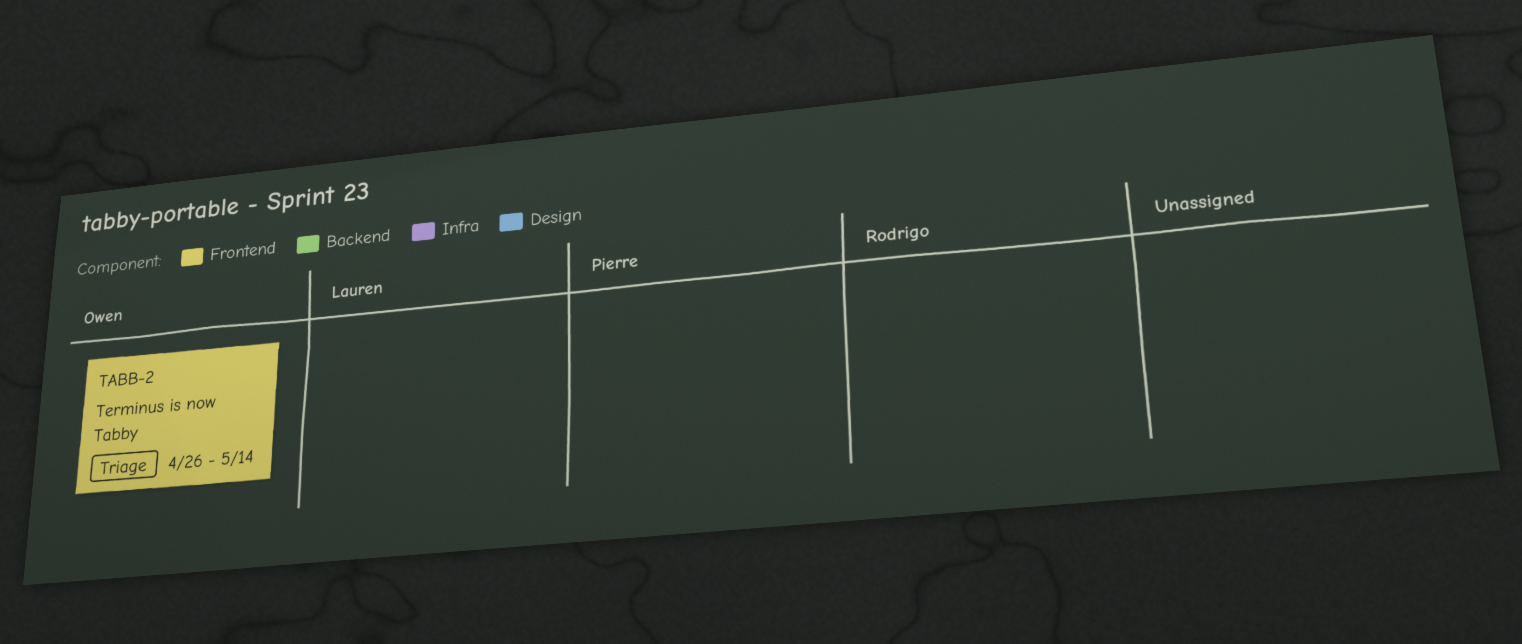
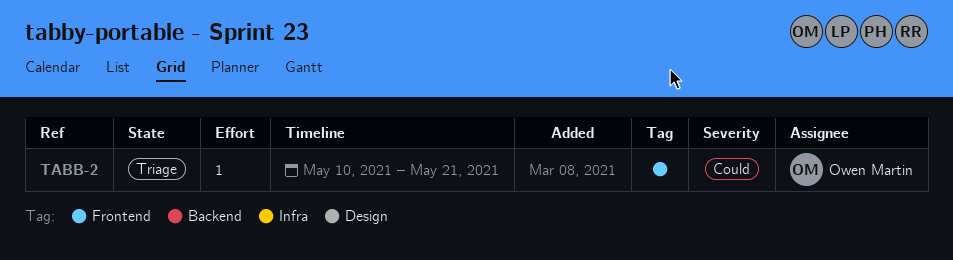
TABB-2, start: Apr 26 -> May 10
TABB-2, due: May 14 -> May 21

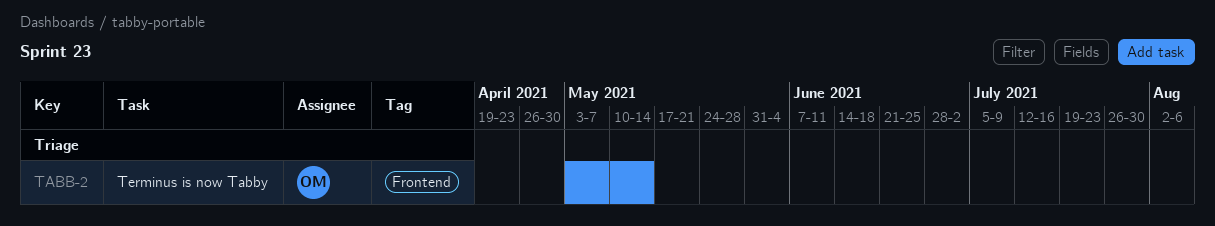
TABB-2, start: May 10 -> May 3
TABB-2, due: May 21 -> May 14

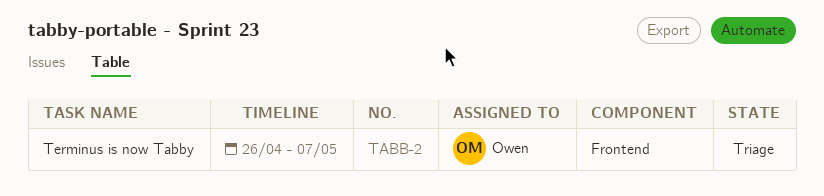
TABB-2, start: May 3 -> Apr 26
TABB-2, due: May 14 -> May 7

